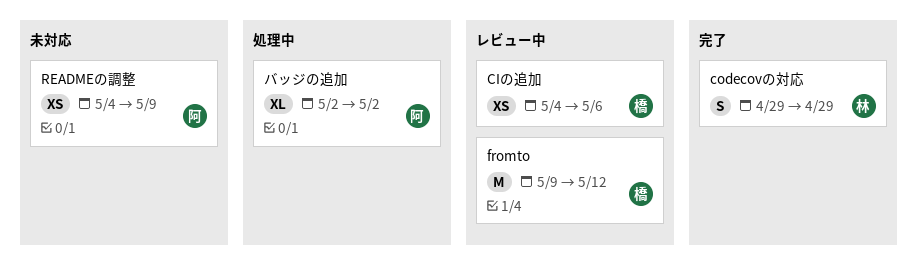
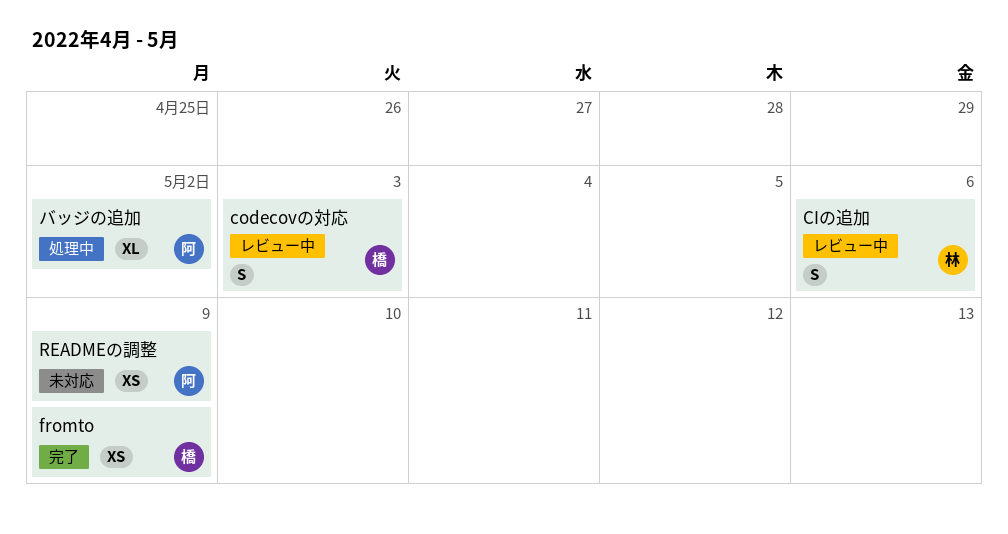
CIの追加, owner: 橋 -> 林
CIの追加, estimate: XS -> S
codecovの対応, status: 完了 -> レビュー中
codecovの対応, owner: 林 -> 橋
codecovの対応, due: Apr 29 -> May 3
fromto, status: レビュー中 -> 完了
fromto, estimate: M -> XS
fromto, due: May 12 -> May 9

